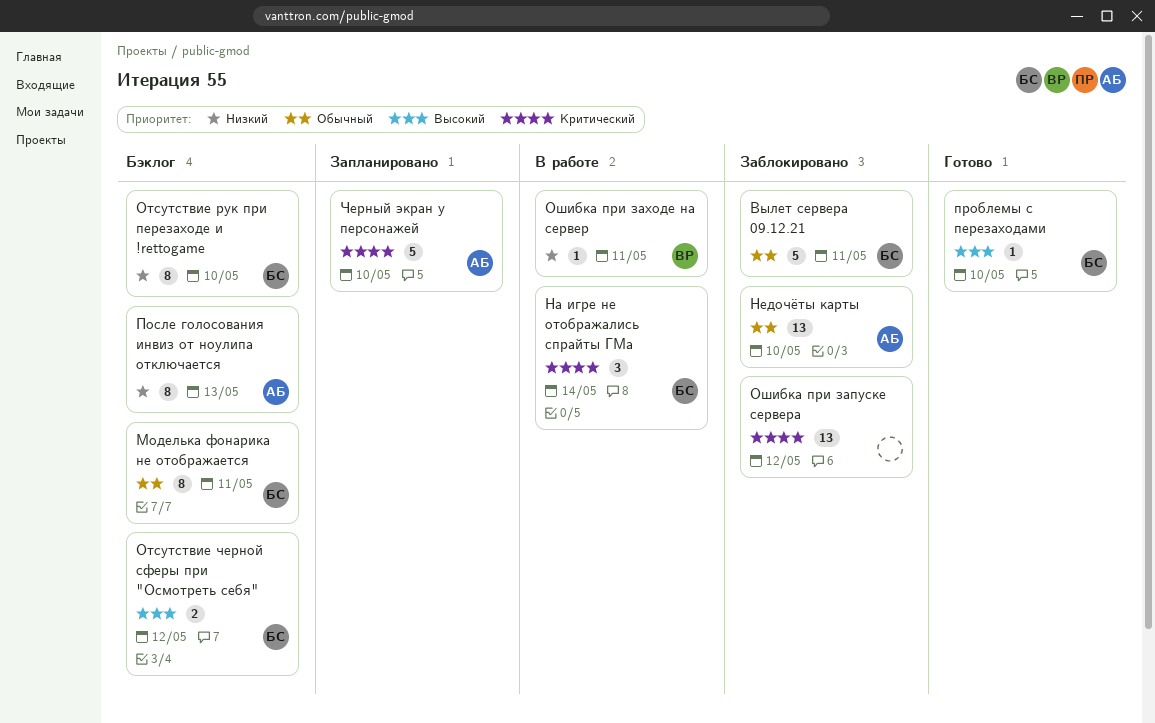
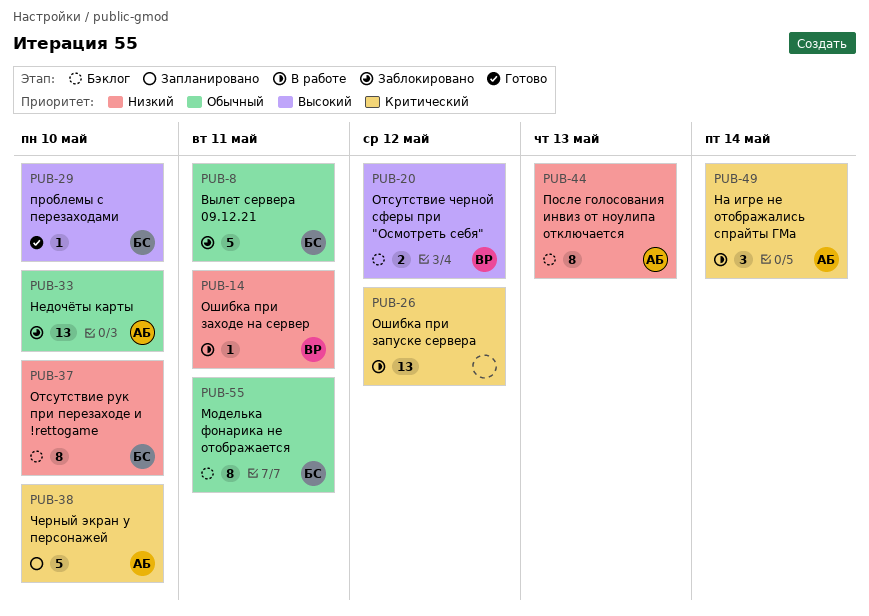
На игре не отображались спрайты ГМа, owner: БС -> АБ
Отсутствие черной сферы при "Осмотреть себя", owner: БС -> ВР
Ошибка при запуске сервера, status: Заблокировано -> В работе

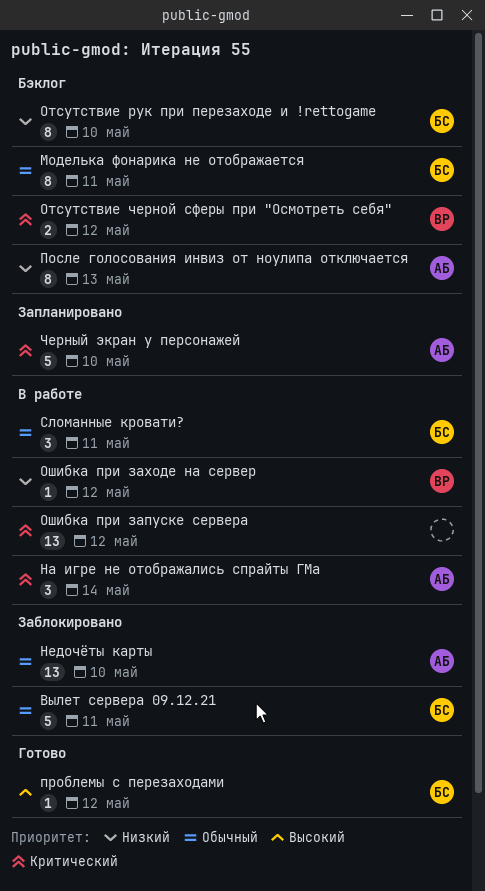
Отсутствие черной сферы при "Осмотреть себя", priority: Высокий -> Критический
Ошибка при заходе на сервер, due: May 11 -> May 12
проблемы с перезаходами, due: May 10 -> May 12
Сломанные кровати?: none -> present

